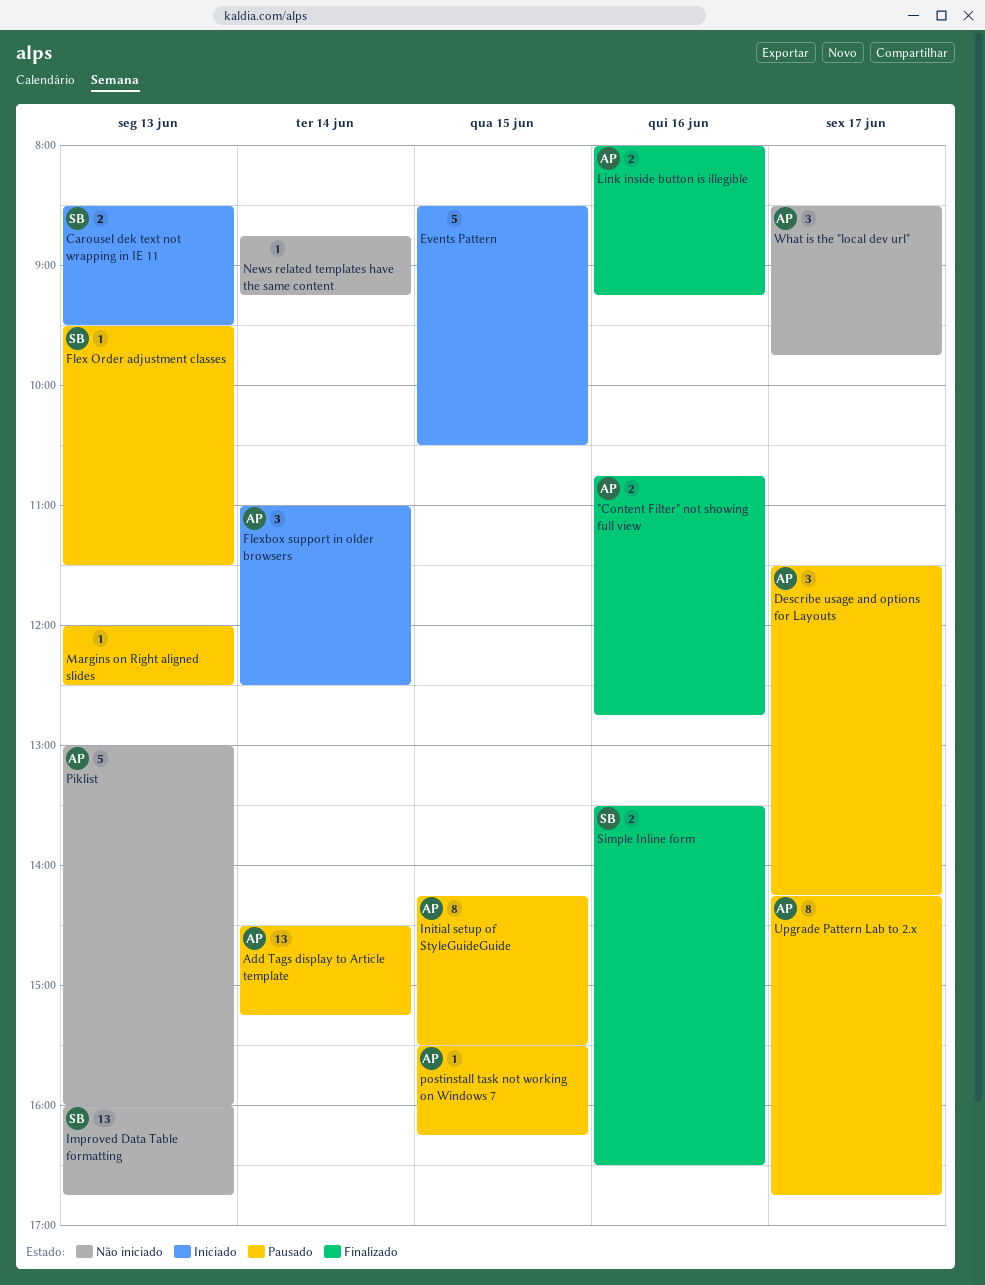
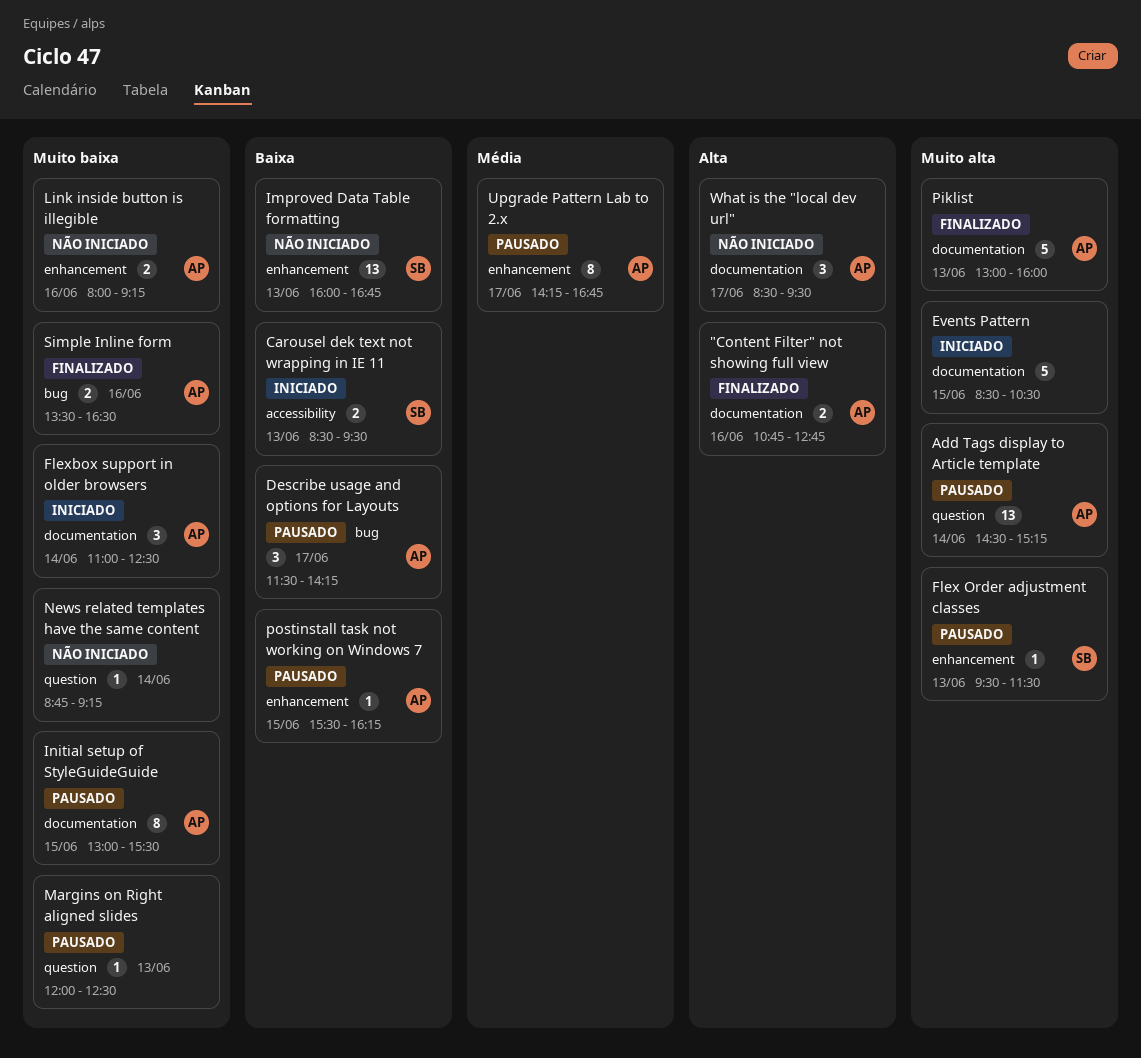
Initial setup of StyleGuideGuide, begins: 14:15 -> 13:00
Link inside button is illegible, status: Finalizado -> Não iniciado
Piklist, status: Não iniciado -> Finalizado
Simple Inline form, owner: SB -> AP
What is the "local dev url", ends: 09:45 -> 09:30

